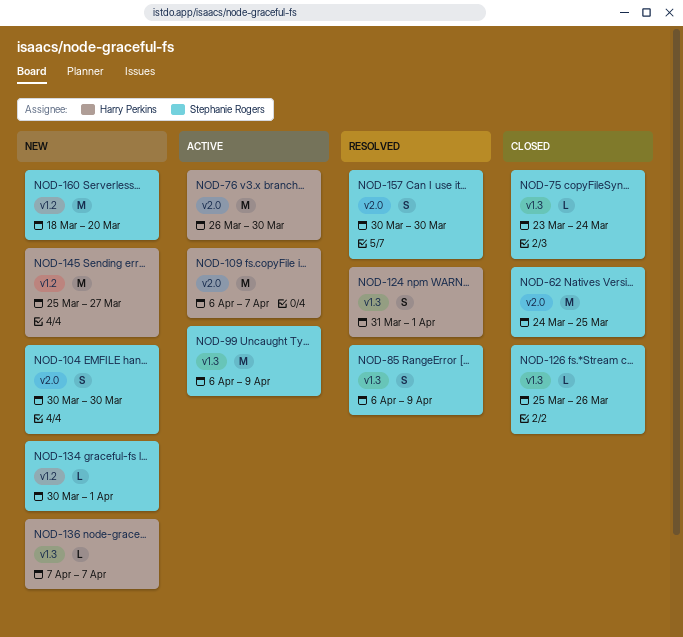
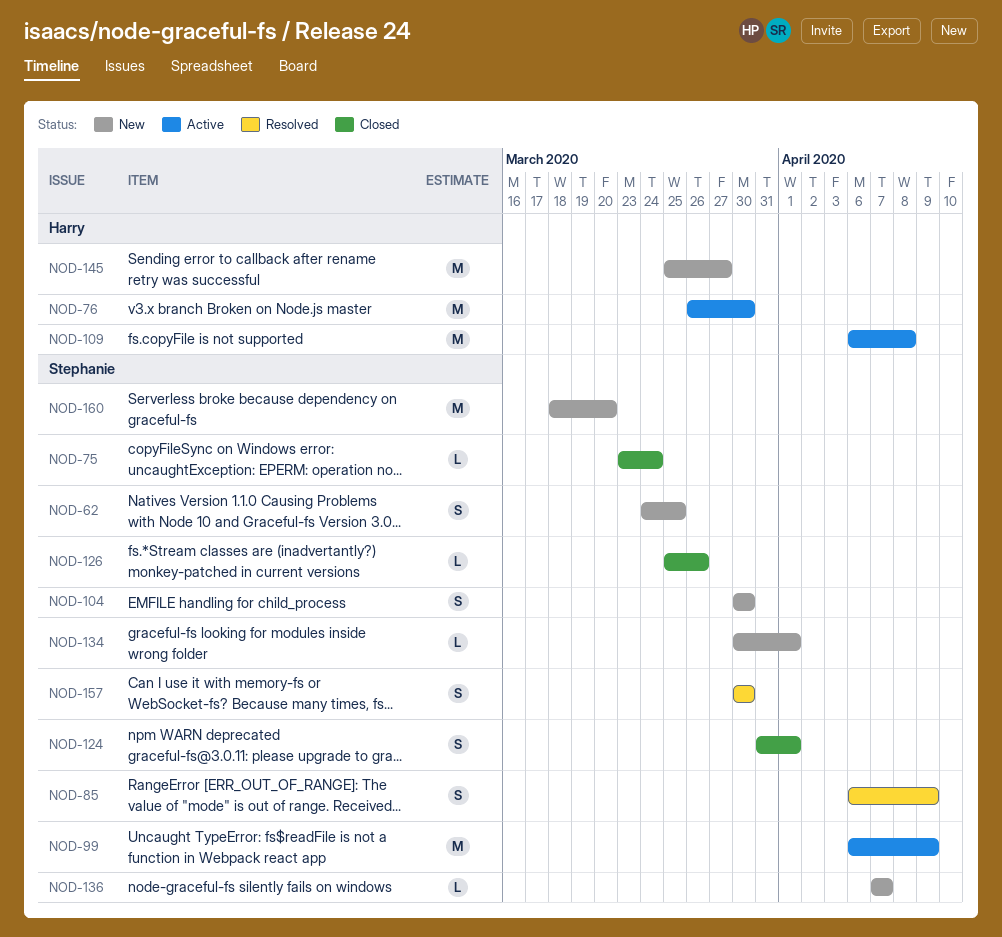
NOD-62, status: Closed -> New
NOD-62, estimate: M -> S
NOD-109, due: Apr 7 -> Apr 8
NOD-124, status: Resolved -> Closed
NOD-124, owner: Harry Perkins -> Stephanie Rogers
NOD-136, owner: Harry Perkins -> Stephanie Rogers

